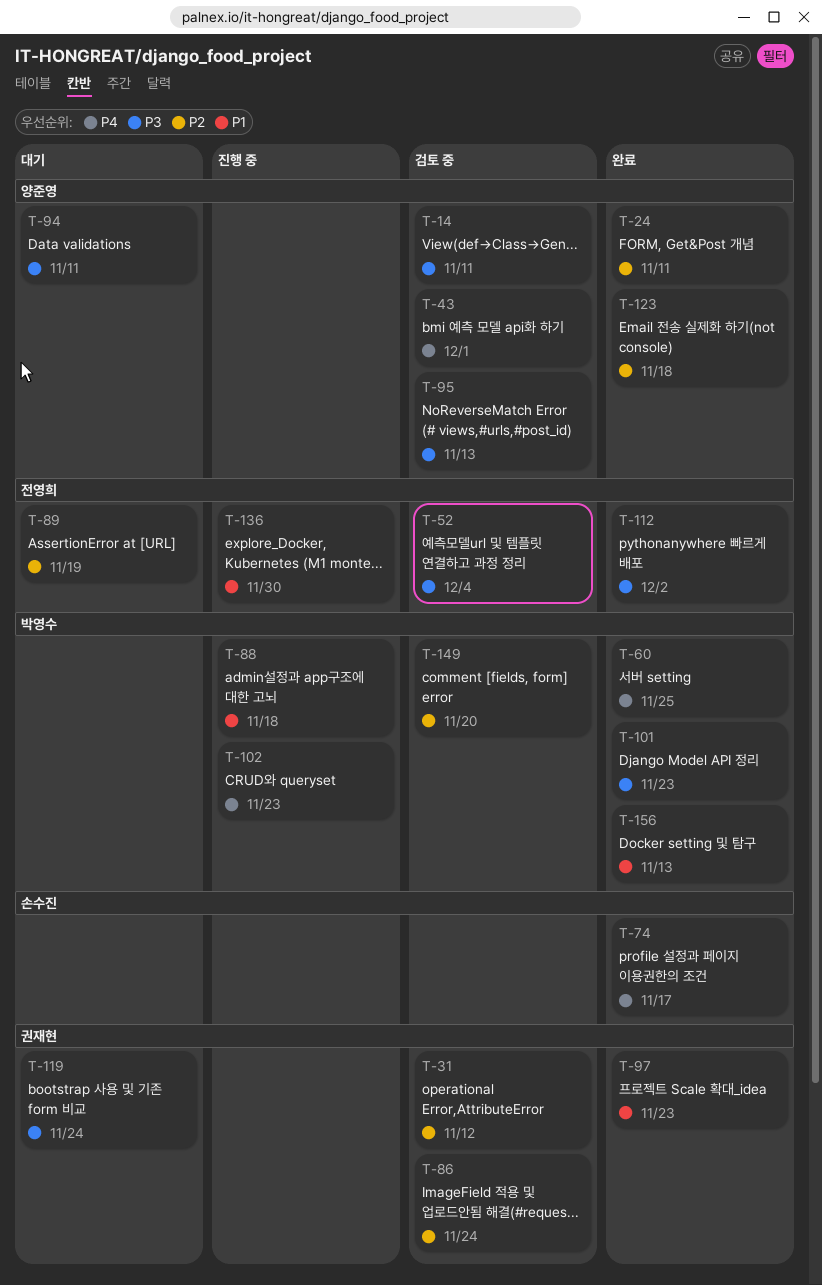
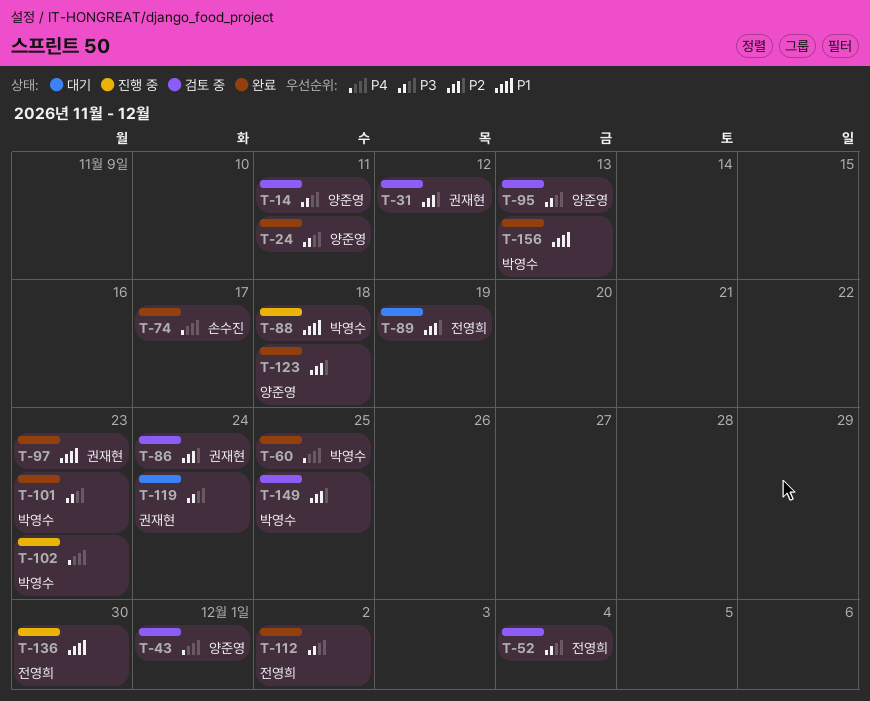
T-24, priority: P2 -> P3
T-94: present -> none
T-149, due: Nov 20 -> Nov 25

